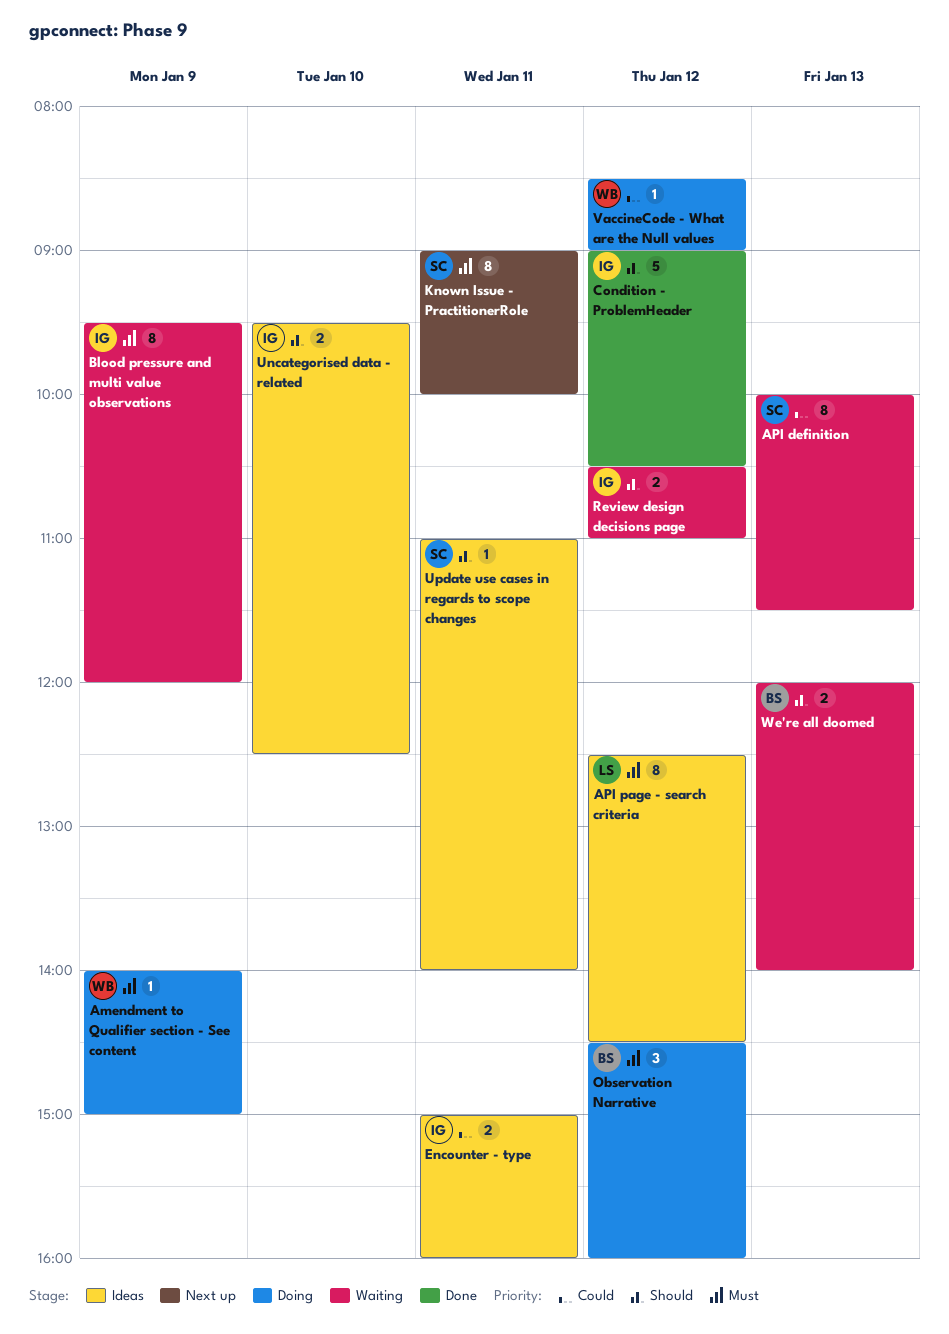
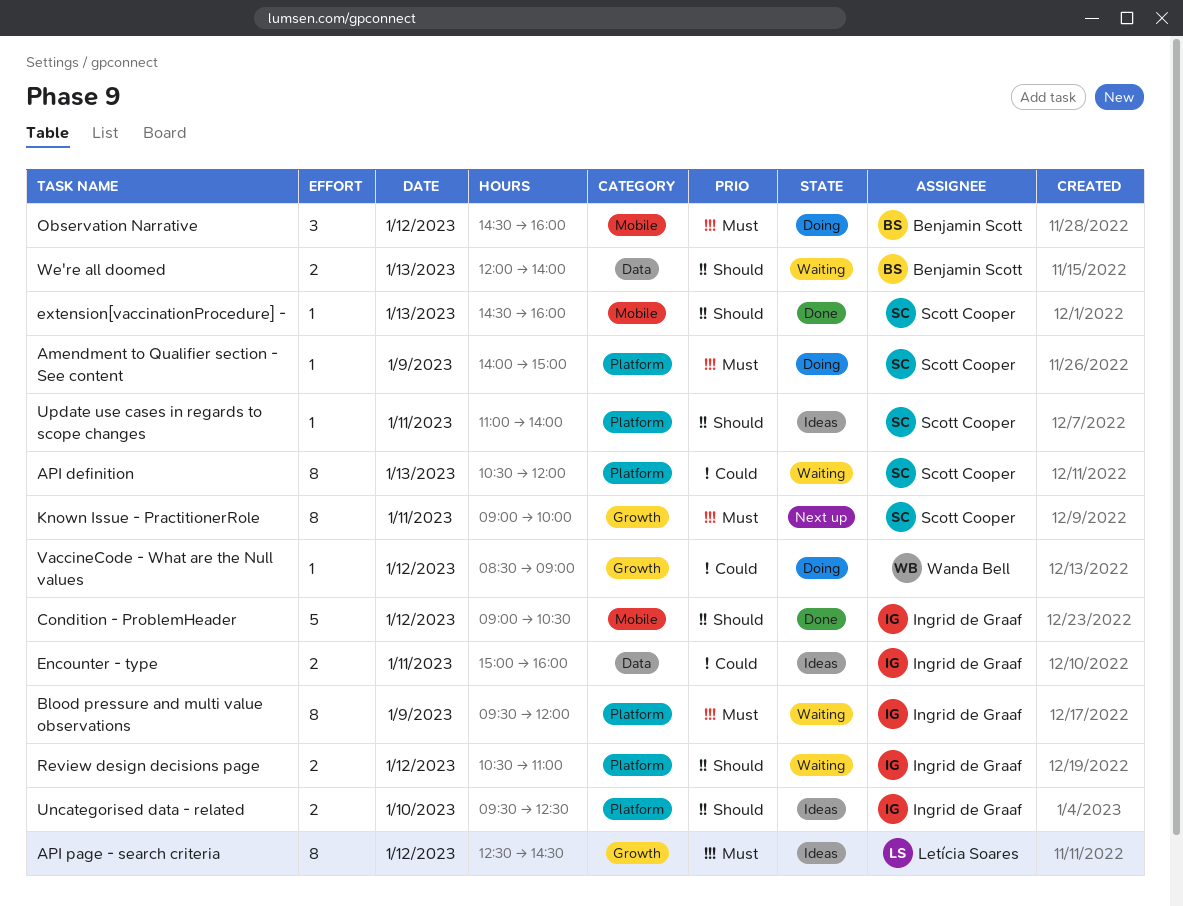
Amendment to Qualifier section - See content, owner: Wanda Bell -> Scott Cooper
API definition, begins: 10:00 -> 10:30
API definition, ends: 11:30 -> 12:00
extension[vaccinationProcedure] -: none -> present

